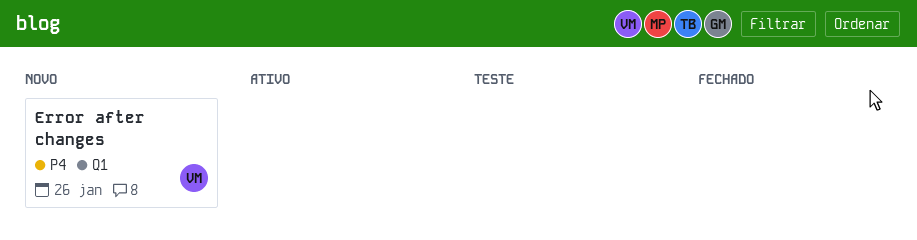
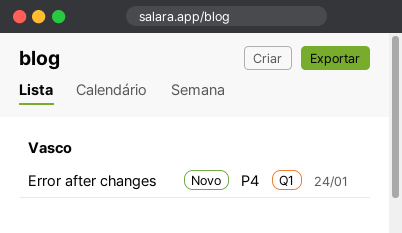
Error after changes, due: Jan 26 -> Jan 24

